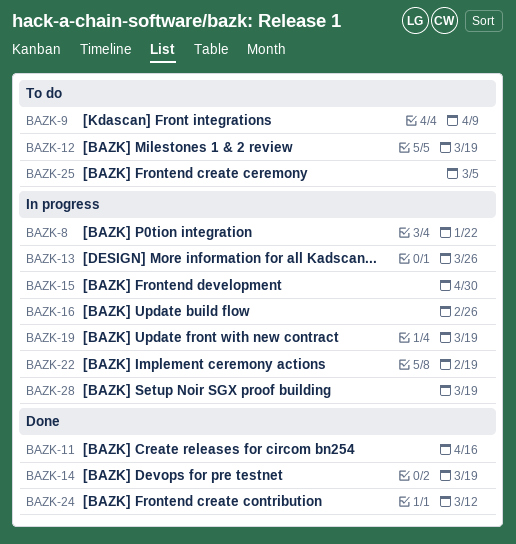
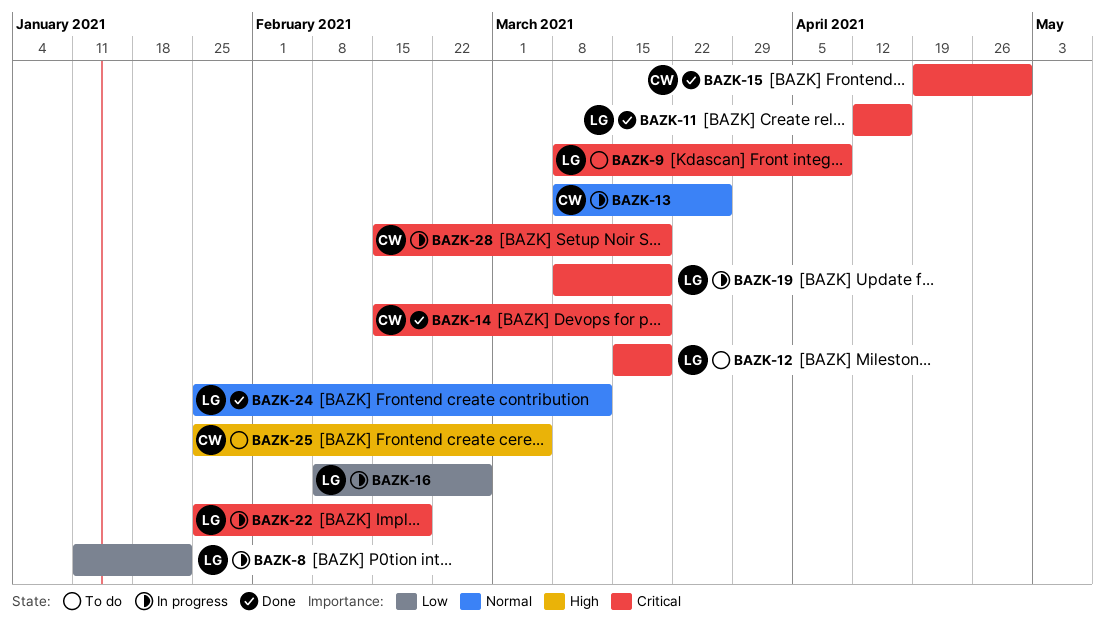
BAZK-15, status: In progress -> Done

